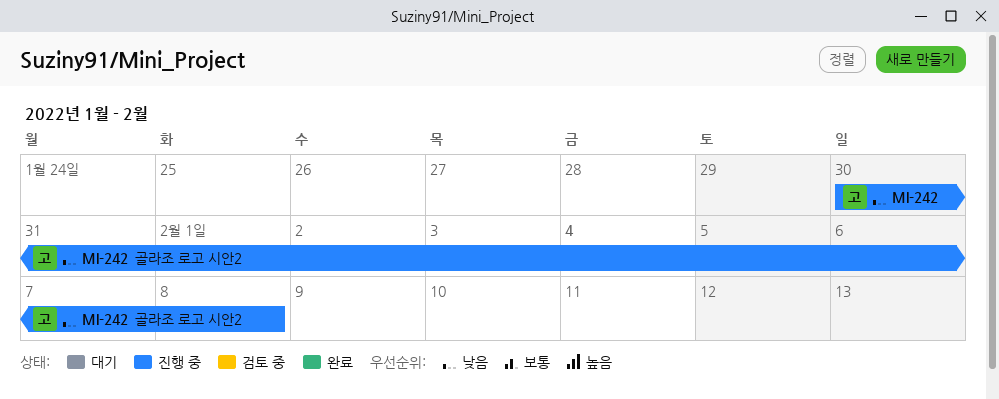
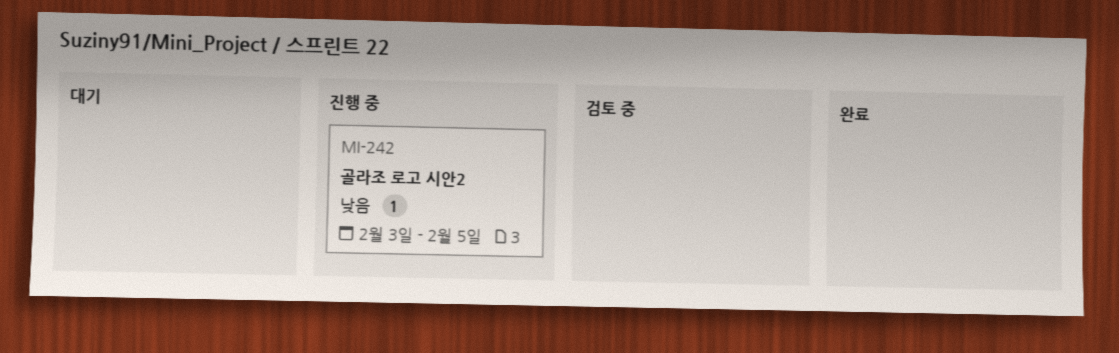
MI-242, start: Jan 30 -> Feb 3
MI-242, due: Feb 8 -> Feb 5

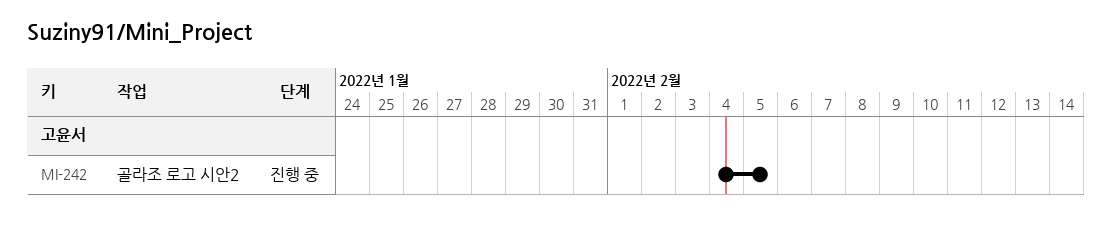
MI-242, start: Feb 3 -> Feb 4

